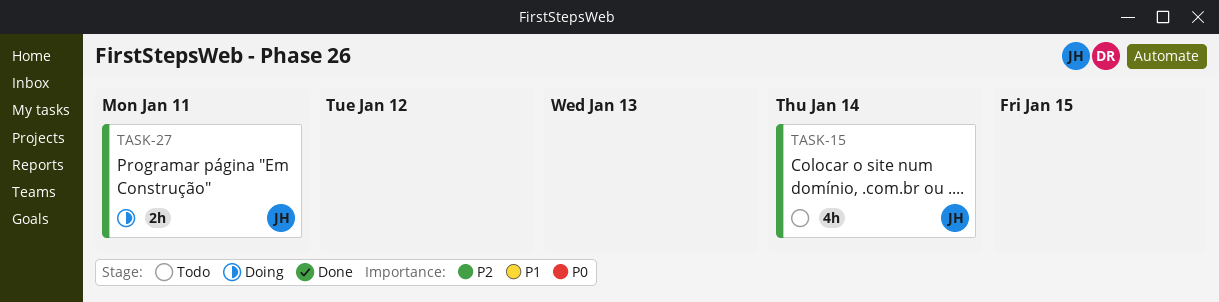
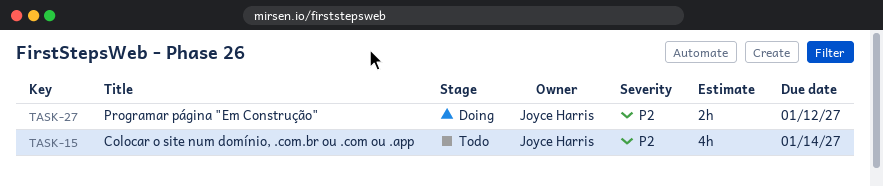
TASK-27, due: Jan 11 -> Jan 12

